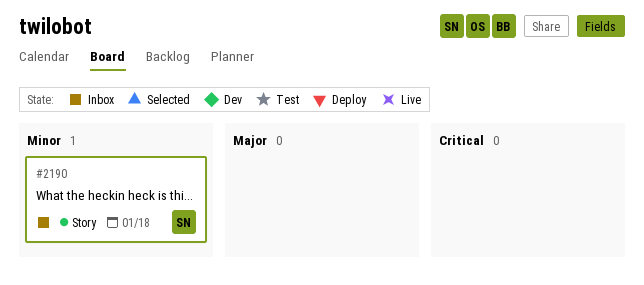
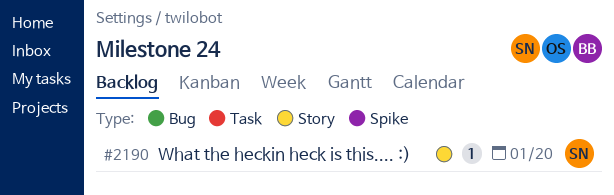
#2190, due: Jan 18 -> Jan 20

